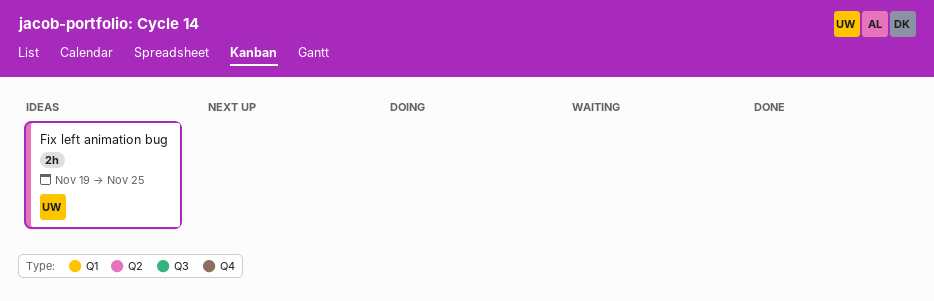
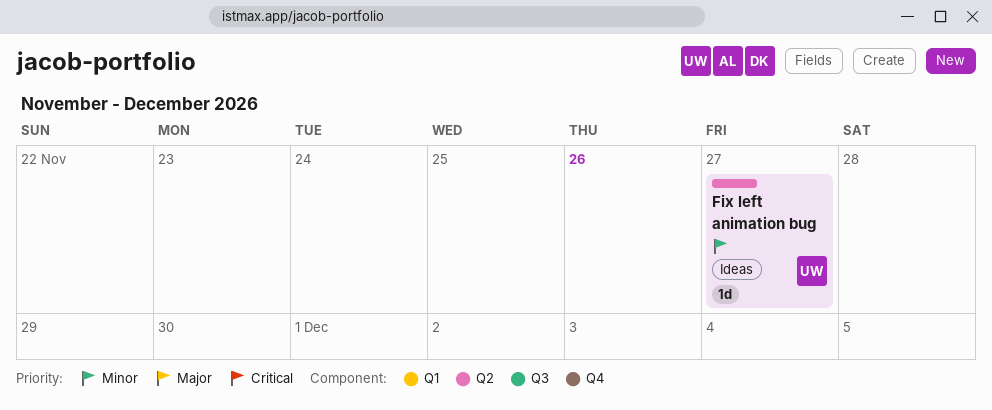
Fix left animation bug, estimate: 2h -> 1d
Fix left animation bug, due: Nov 25 -> Nov 27

